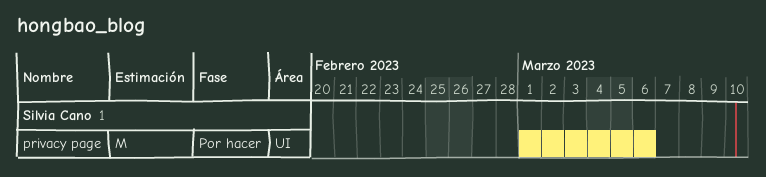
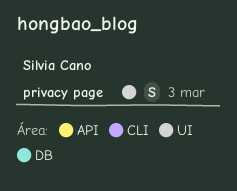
privacy page, estimate: M -> S
privacy page, due: Mar 6 -> Mar 3

